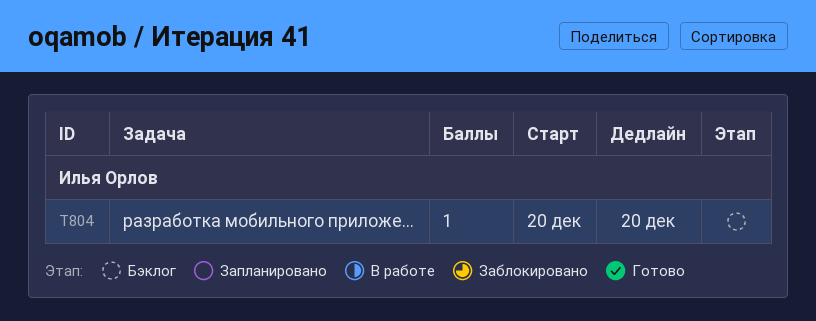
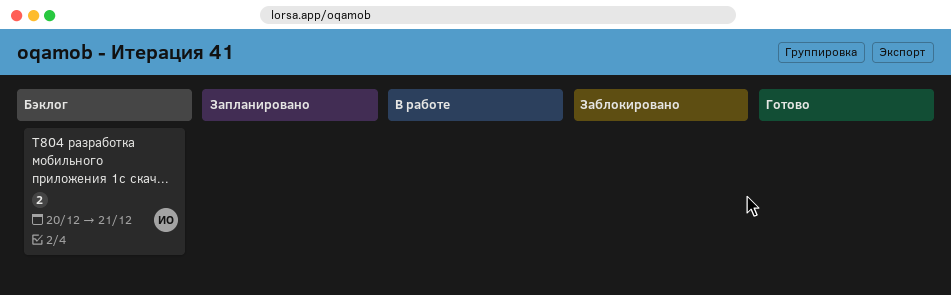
T804, estimate: 1 -> 2
T804, due: Dec 20 -> Dec 21

